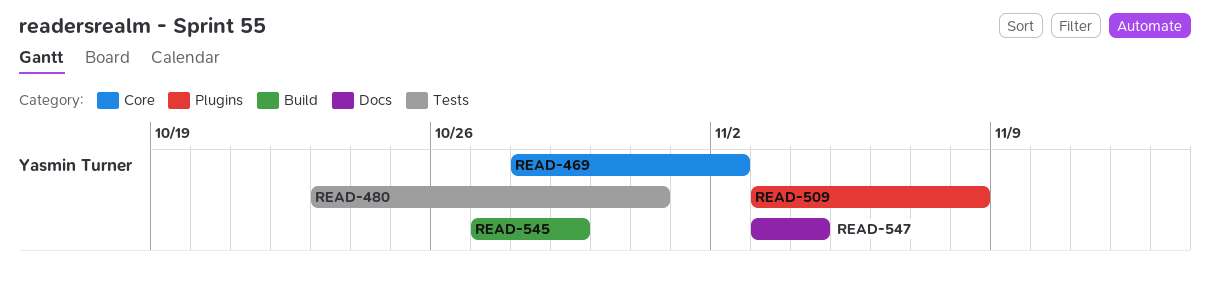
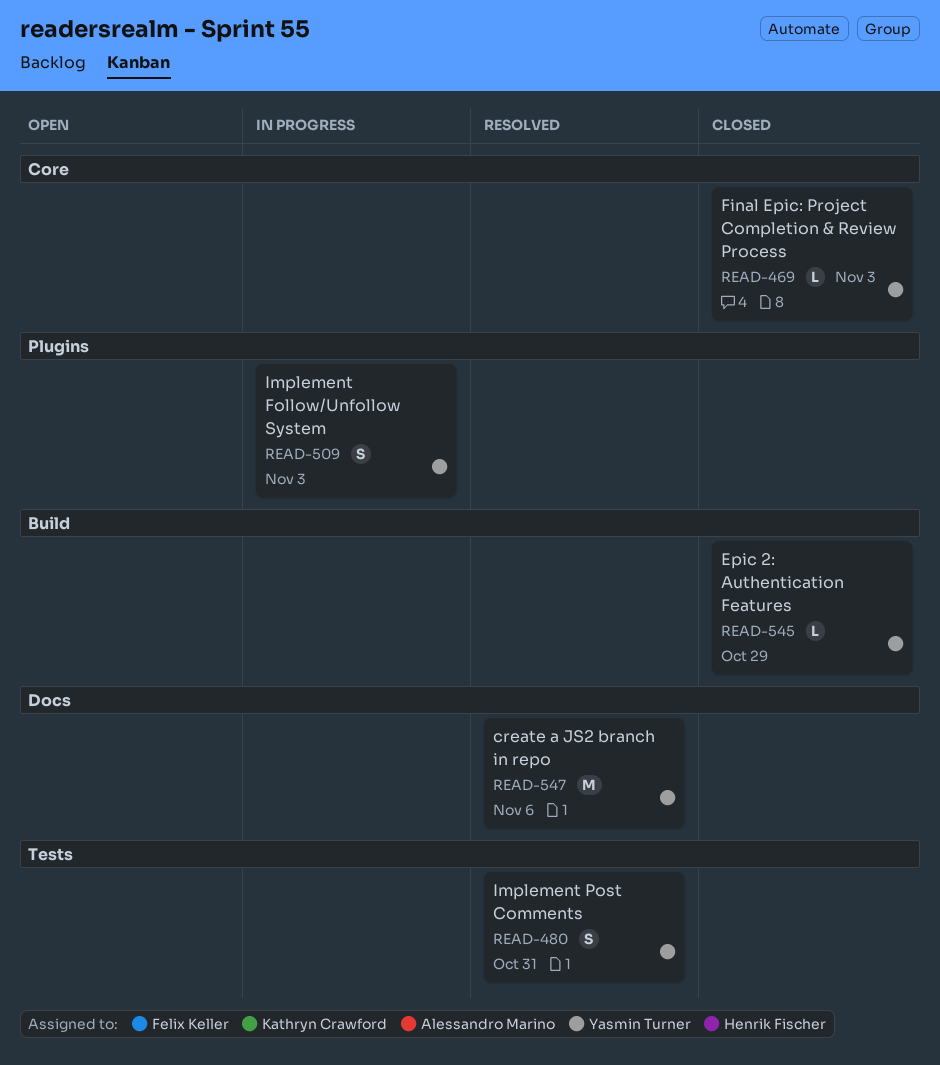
READ-469, due: Nov 2 -> Nov 3
READ-509, due: Nov 8 -> Nov 3
READ-547, due: Nov 4 -> Nov 6

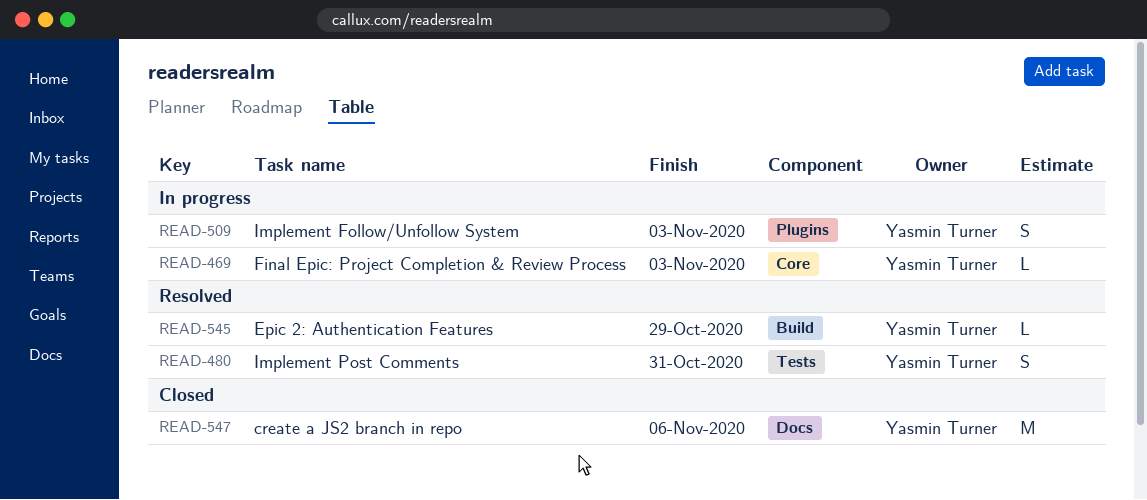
READ-469, status: Closed -> In progress
READ-545, status: Closed -> Resolved
READ-547, status: Resolved -> Closed

